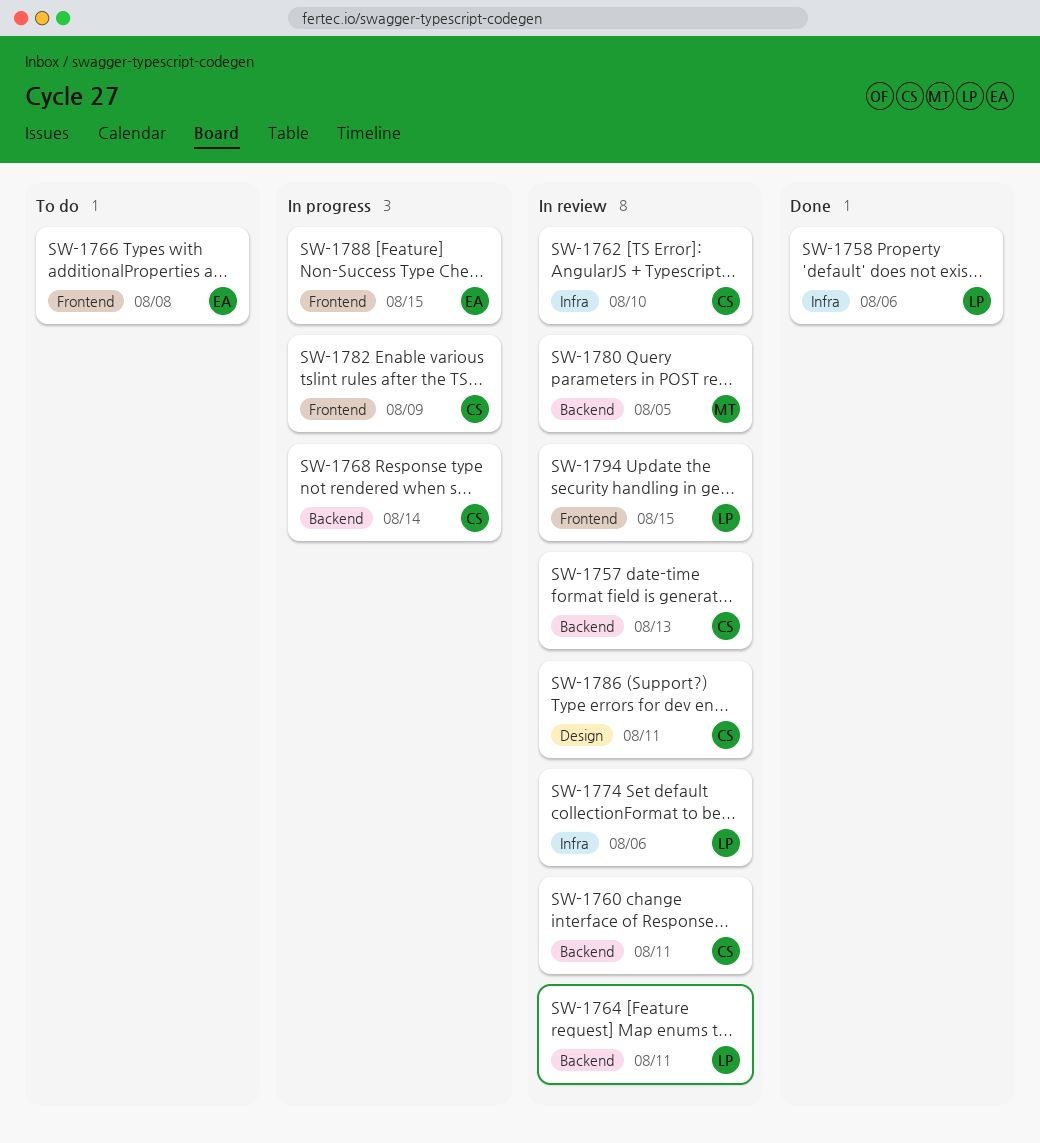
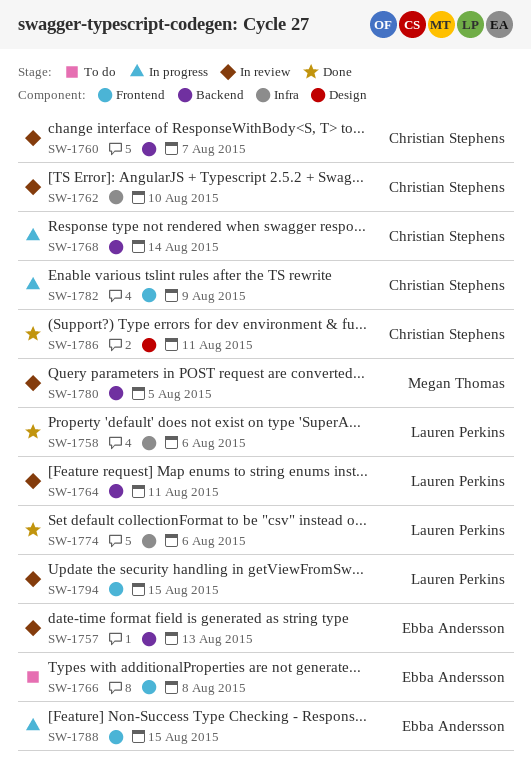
SW-1757, owner: Christian Stephens -> Ebba Andersson
SW-1760, due: Aug 11 -> Aug 7
SW-1774, status: In review -> Done
SW-1786, status: In review -> Done

